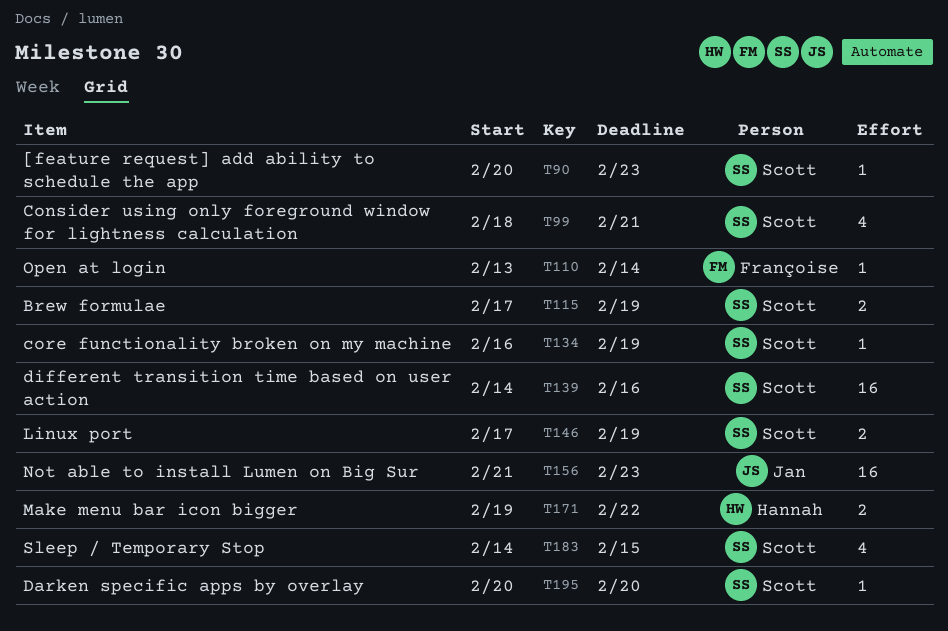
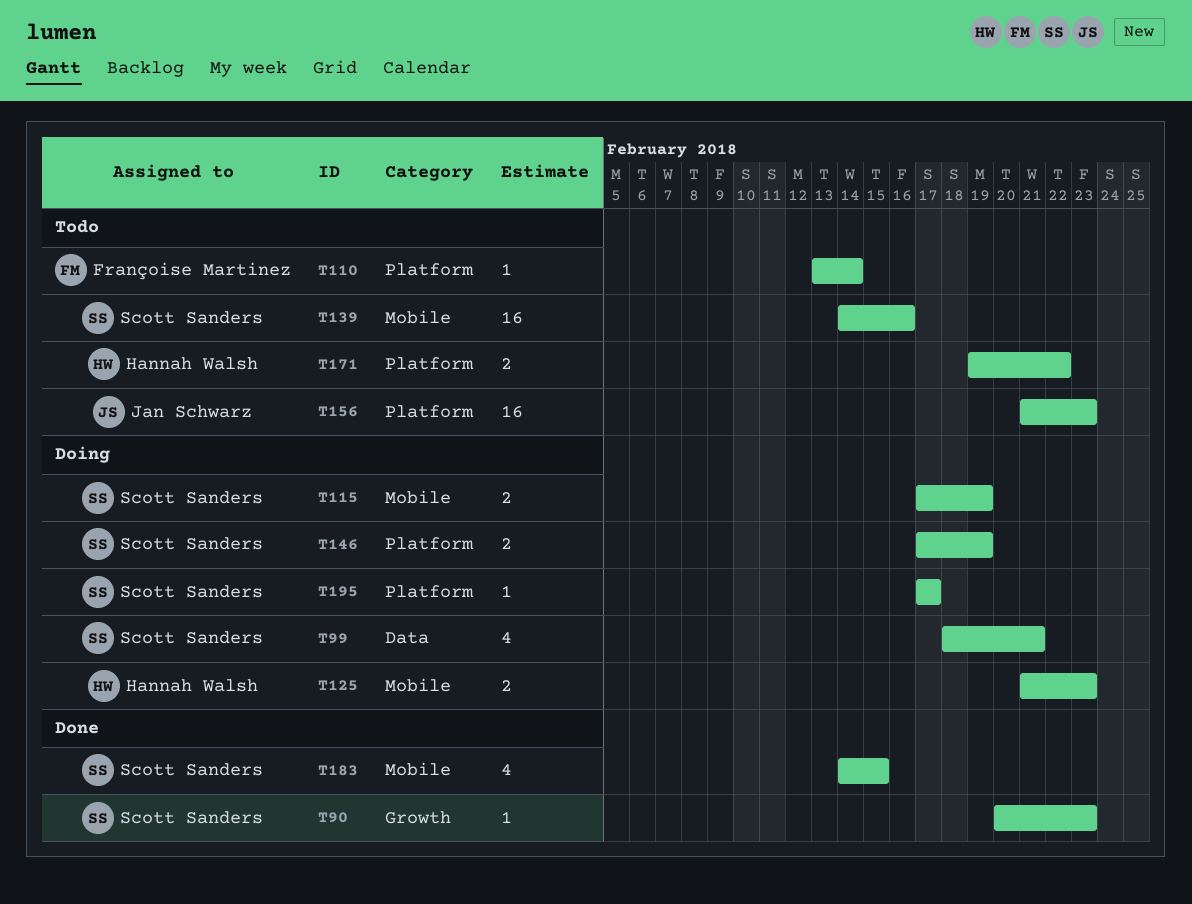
T125: none -> present
T134: present -> none
T195, start: Feb 20 -> Feb 17
T195, due: Feb 20 -> Feb 17

